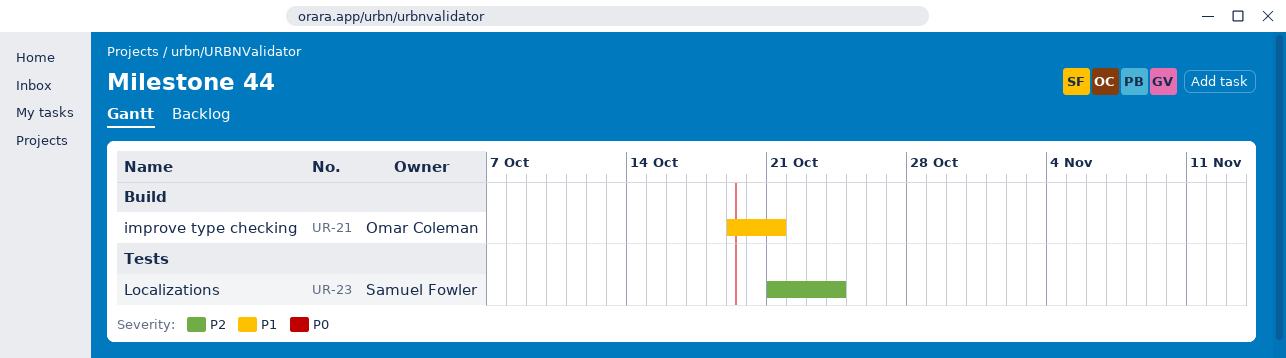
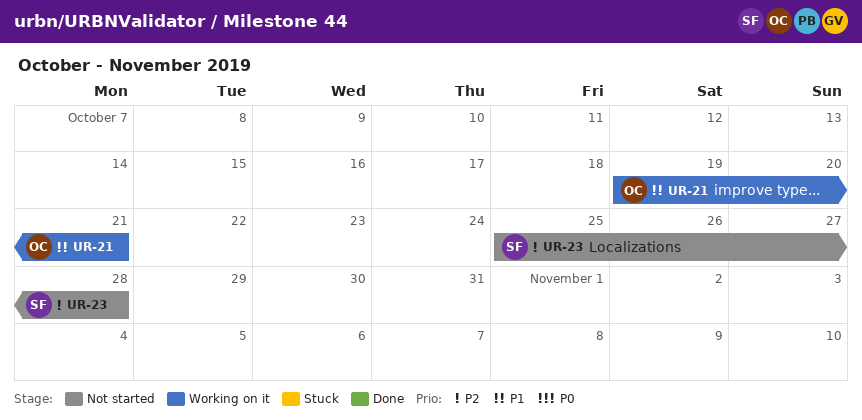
UR-23, start: Oct 21 -> Oct 25
UR-23, due: Oct 24 -> Oct 28

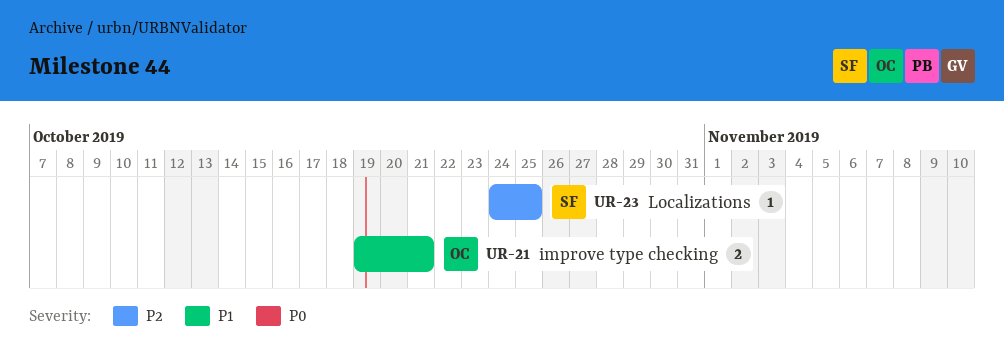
UR-23, start: Oct 25 -> Oct 24
UR-23, due: Oct 28 -> Oct 25

